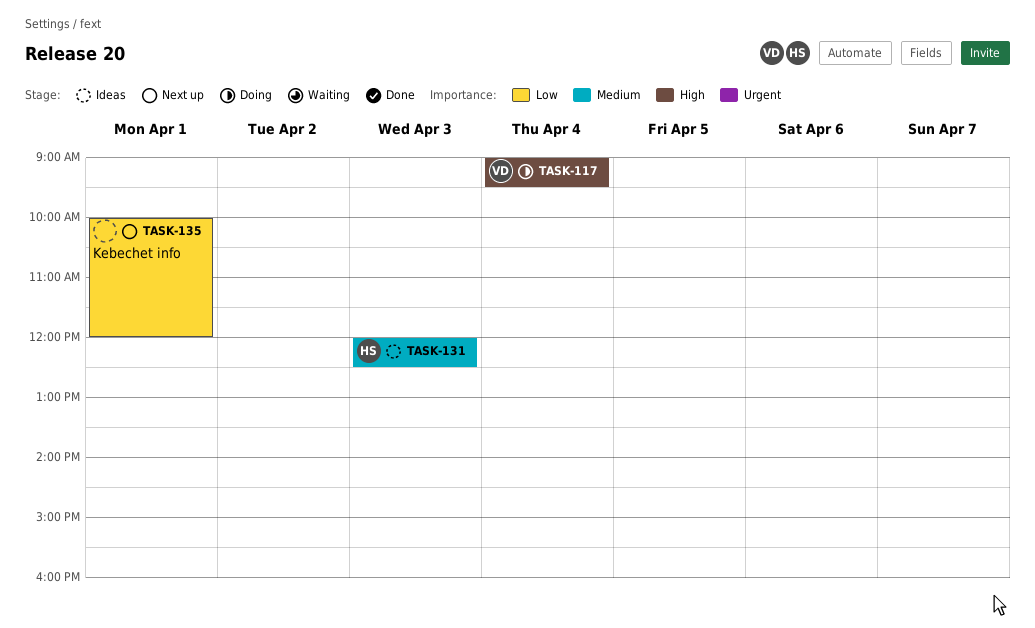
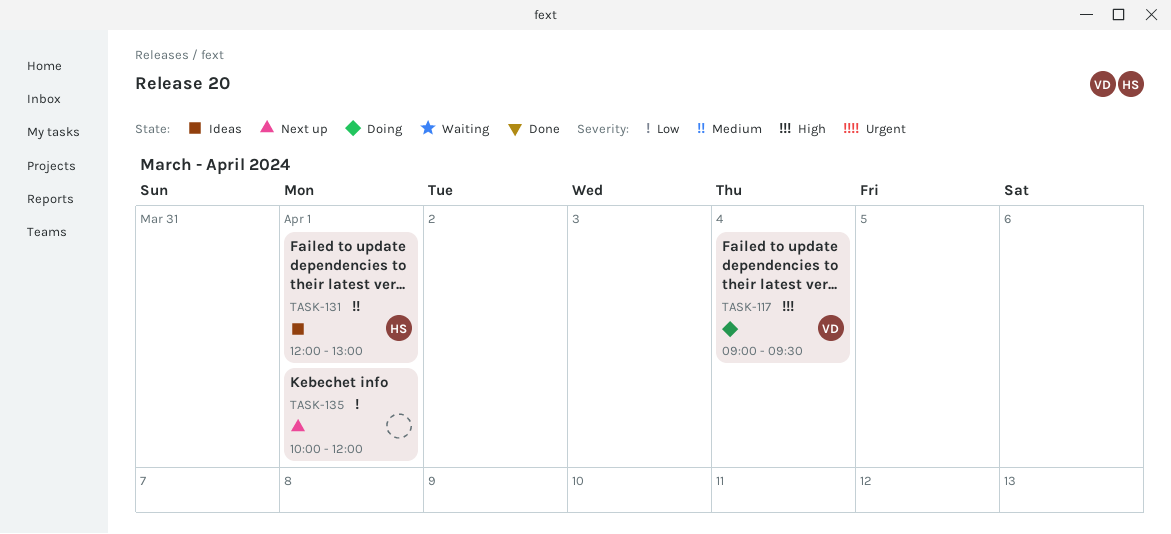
TASK-131, day: Apr 3 -> Apr 1
TASK-131, ends: 12:30 -> 13:00

